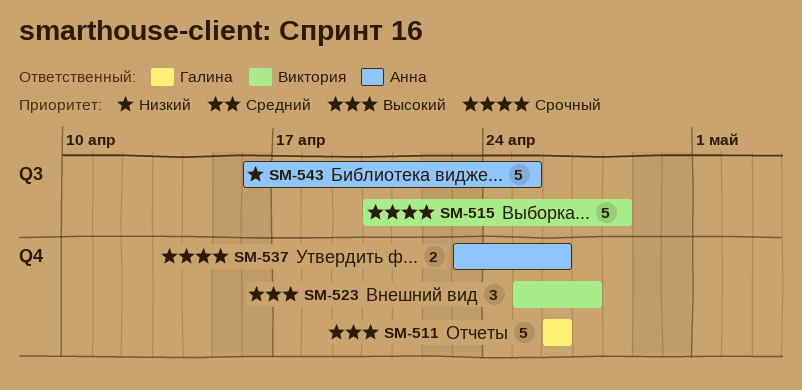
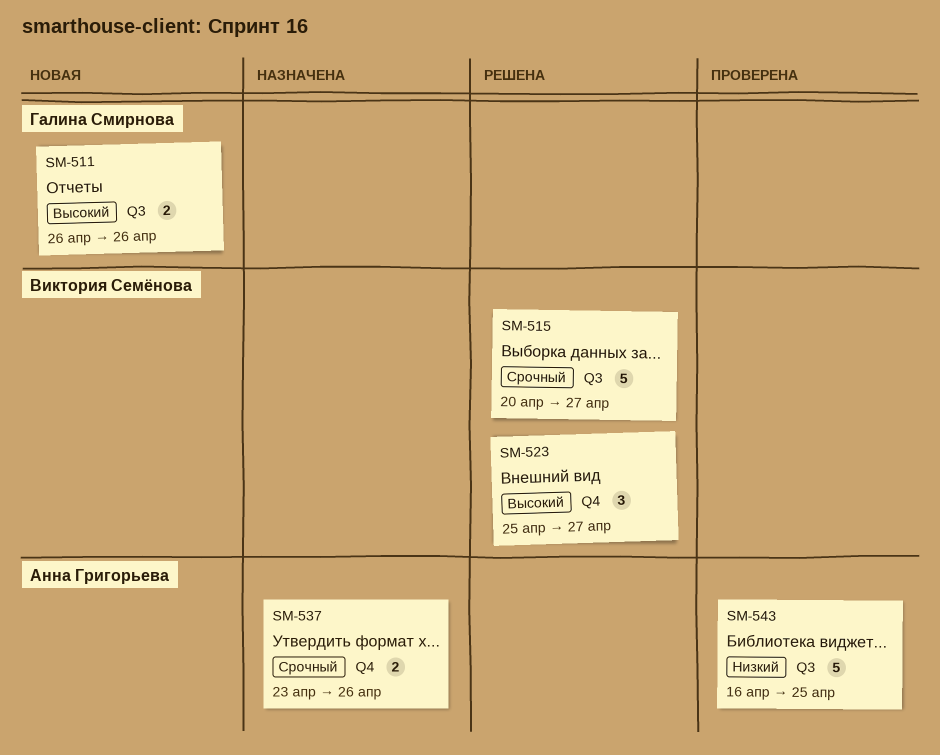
SM-511, label: Q4 -> Q3
SM-511, estimate: 5 -> 2
SM-515, due: Apr 28 -> Apr 27

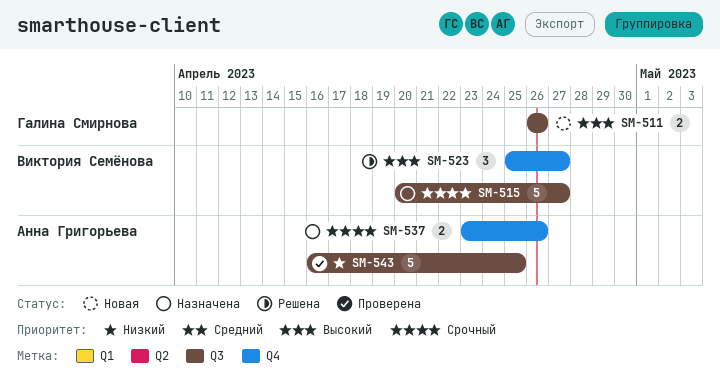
SM-515, status: Решена -> Назначена

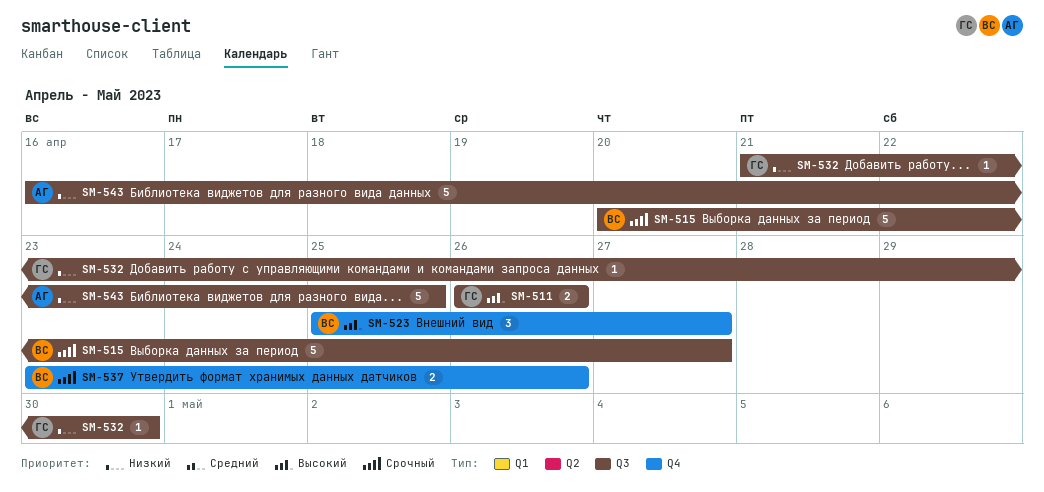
SM-532: none -> present
SM-537, owner: Анна Григорьева -> Виктория Семёнова

